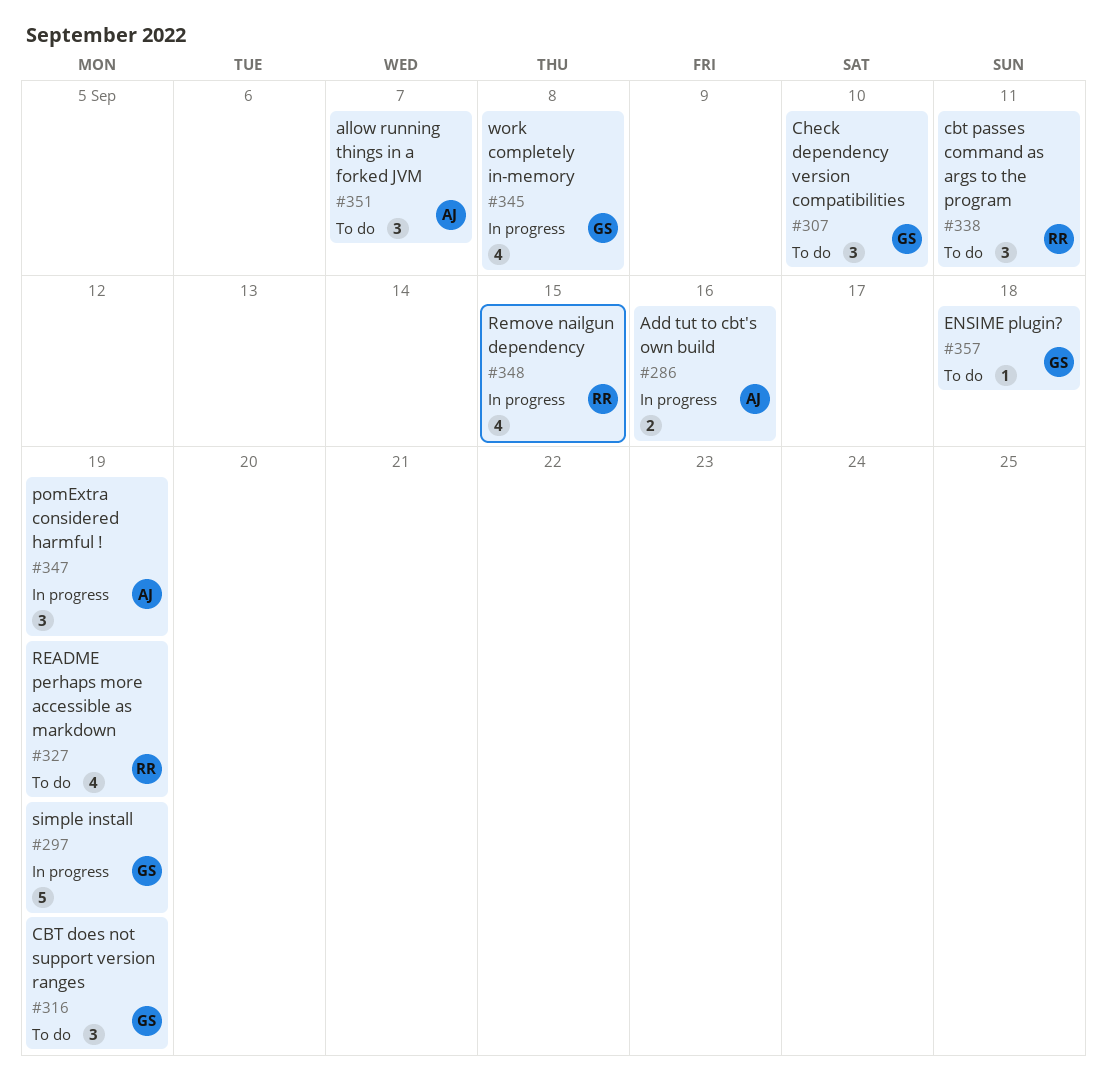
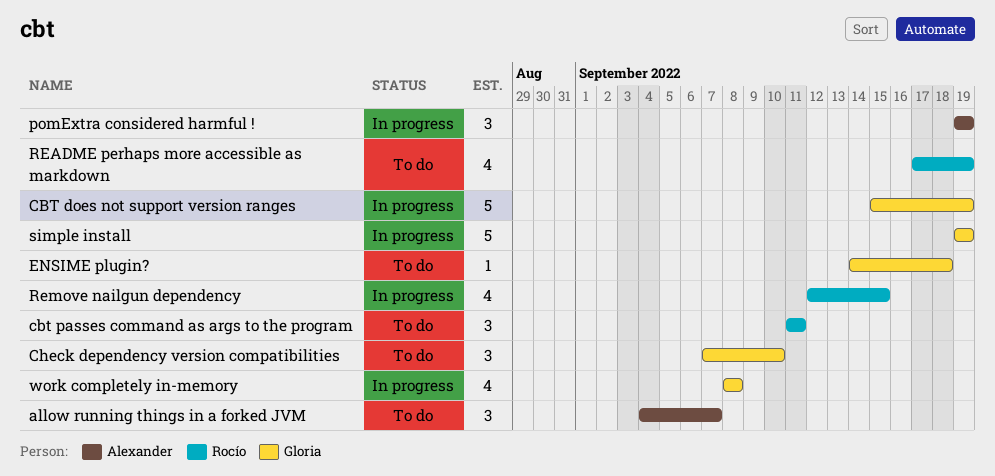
Add tut to cbt's own build: present -> none
CBT does not support version ranges, status: To do -> In progress
CBT does not support version ranges, estimate: 3 -> 5

